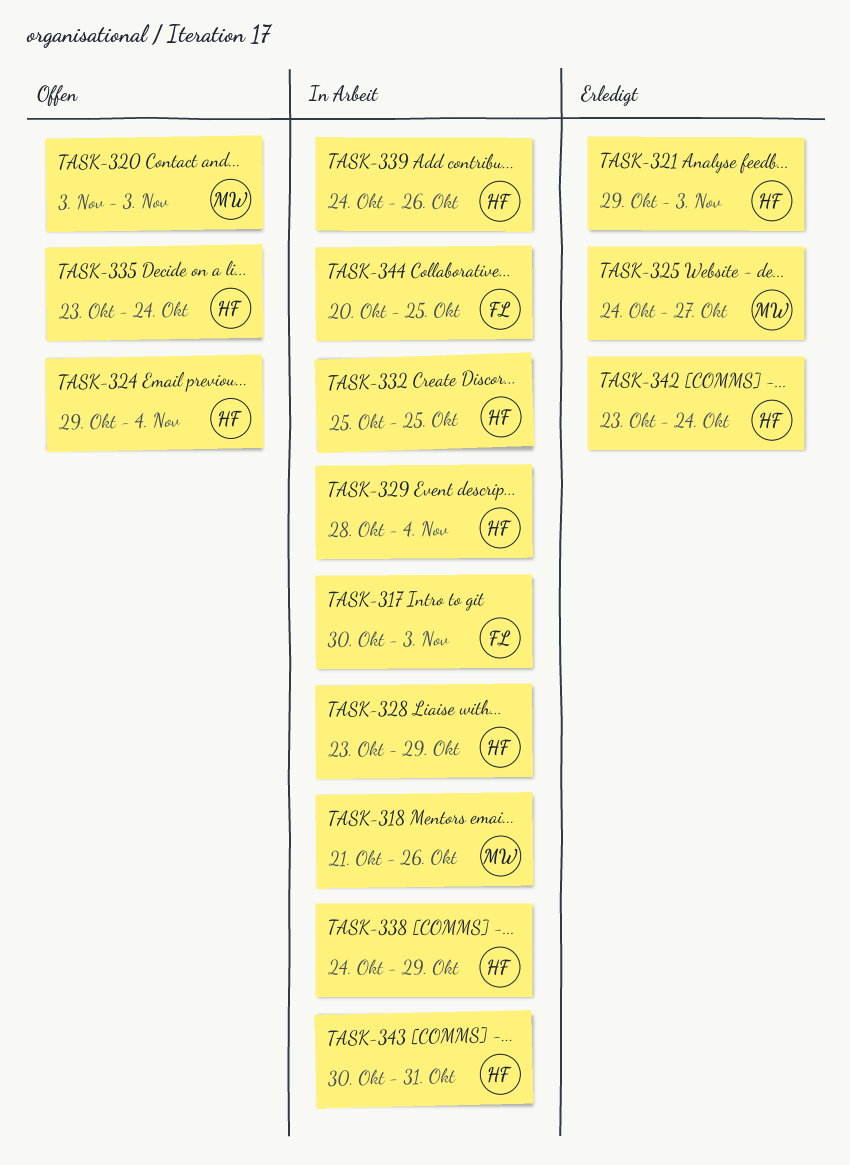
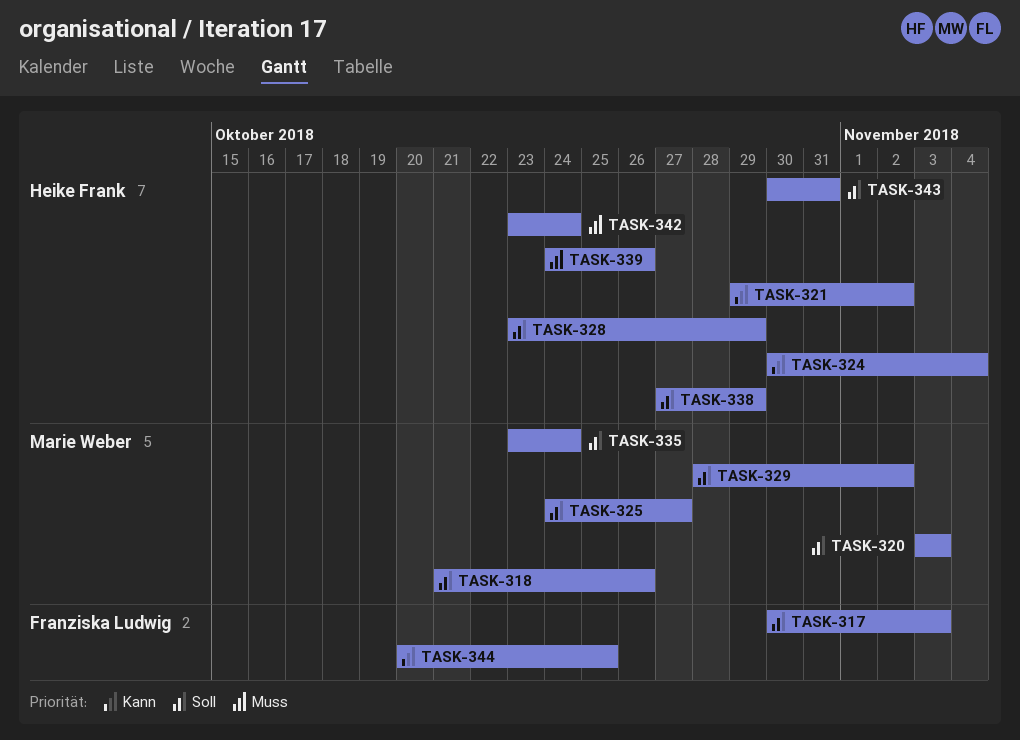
TASK-321, due: Nov 3 -> Nov 2
TASK-324, start: Oct 29 -> Oct 30
TASK-329, owner: Heike Frank -> Marie Weber
TASK-329, due: Nov 4 -> Nov 2
TASK-332: present -> none
TASK-335, owner: Heike Frank -> Marie Weber
TASK-338, start: Oct 24 -> Oct 27

